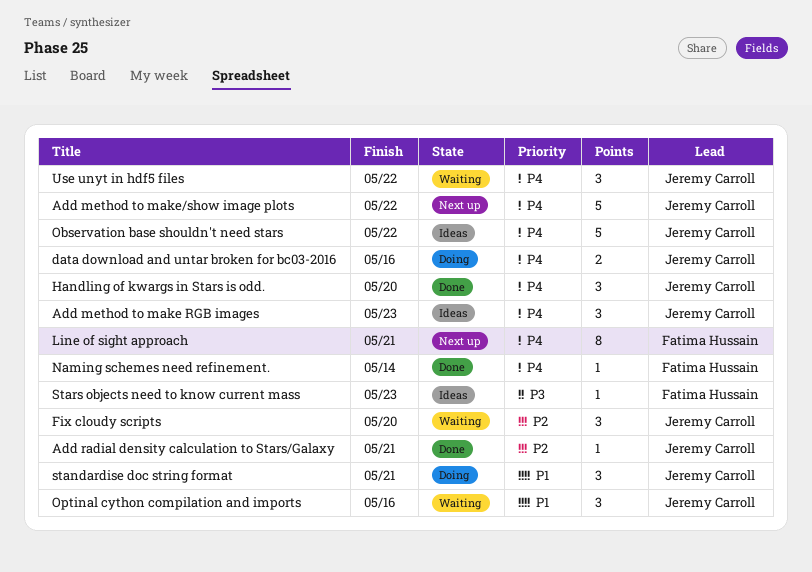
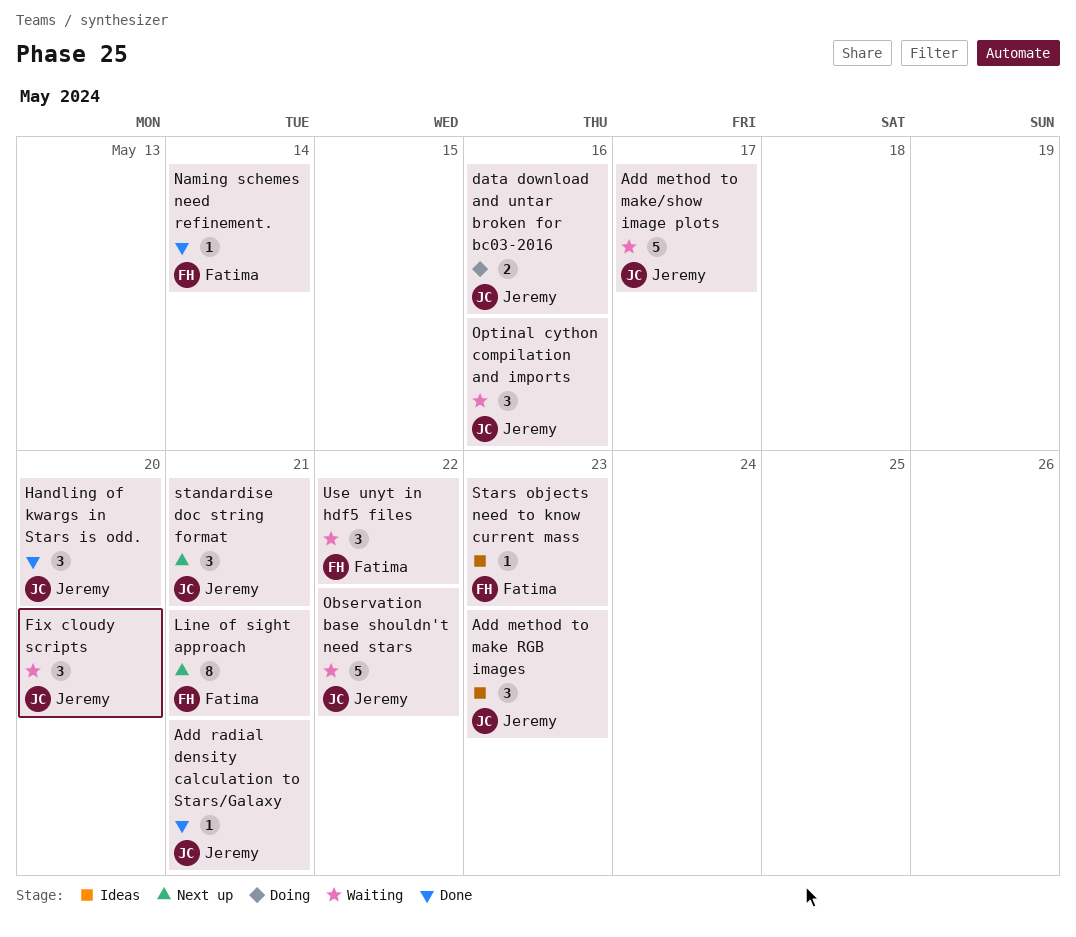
Add method to make/show image plots, status: Next up -> Waiting
Add method to make/show image plots, due: May 22 -> May 17
Observation base shouldn't need stars, status: Ideas -> Waiting
standardise doc string format, status: Doing -> Next up
Use unyt in hdf5 files, owner: Jeremy Carroll -> Fatima Hussain

